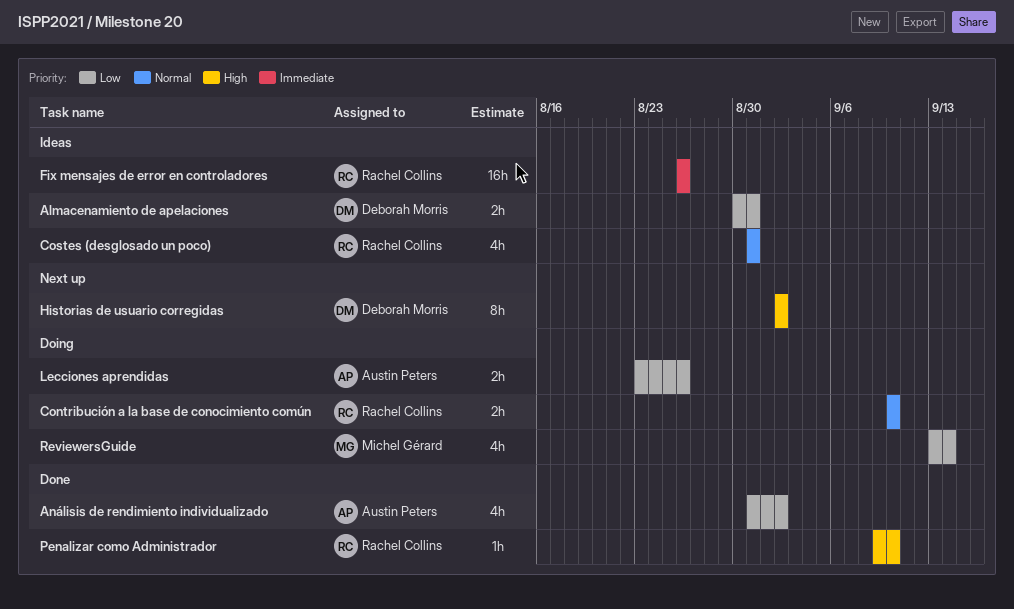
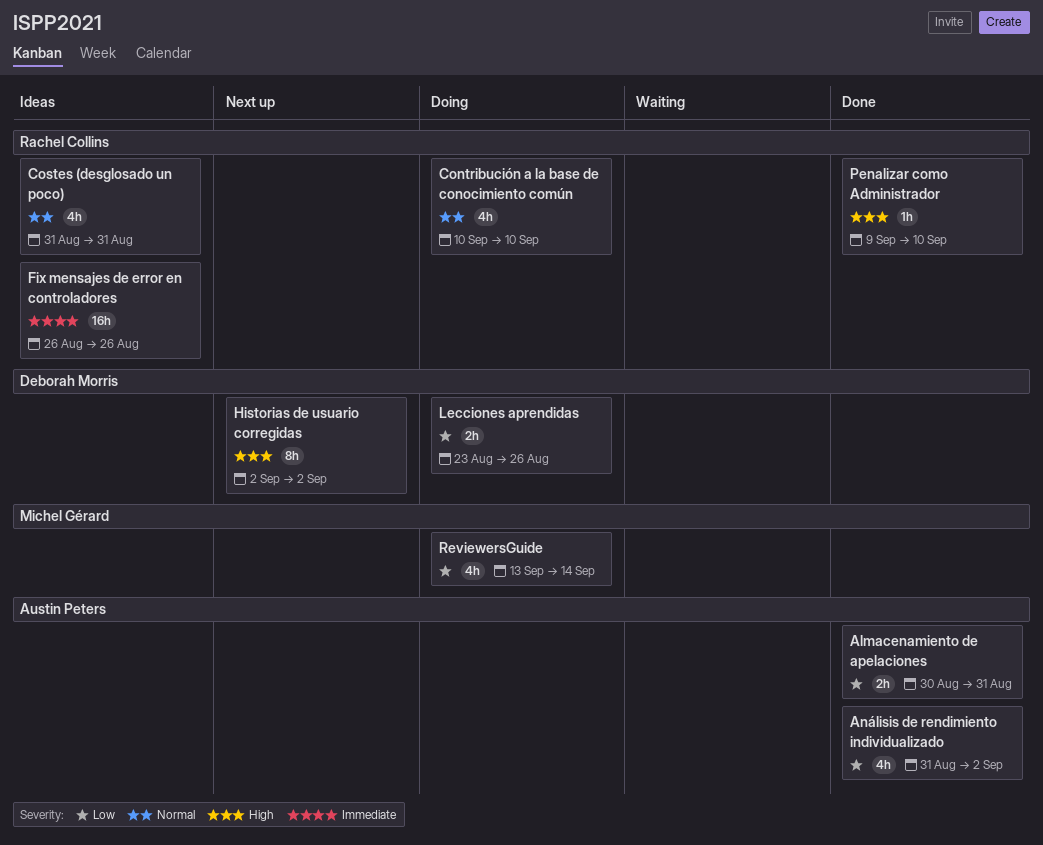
Almacenamiento de apelaciones, status: Ideas -> Done
Almacenamiento de apelaciones, owner: Deborah Morris -> Austin Peters
Contribución a la base de conocimiento común, estimate: 2h -> 4h
Lecciones aprendidas, owner: Austin Peters -> Deborah Morris

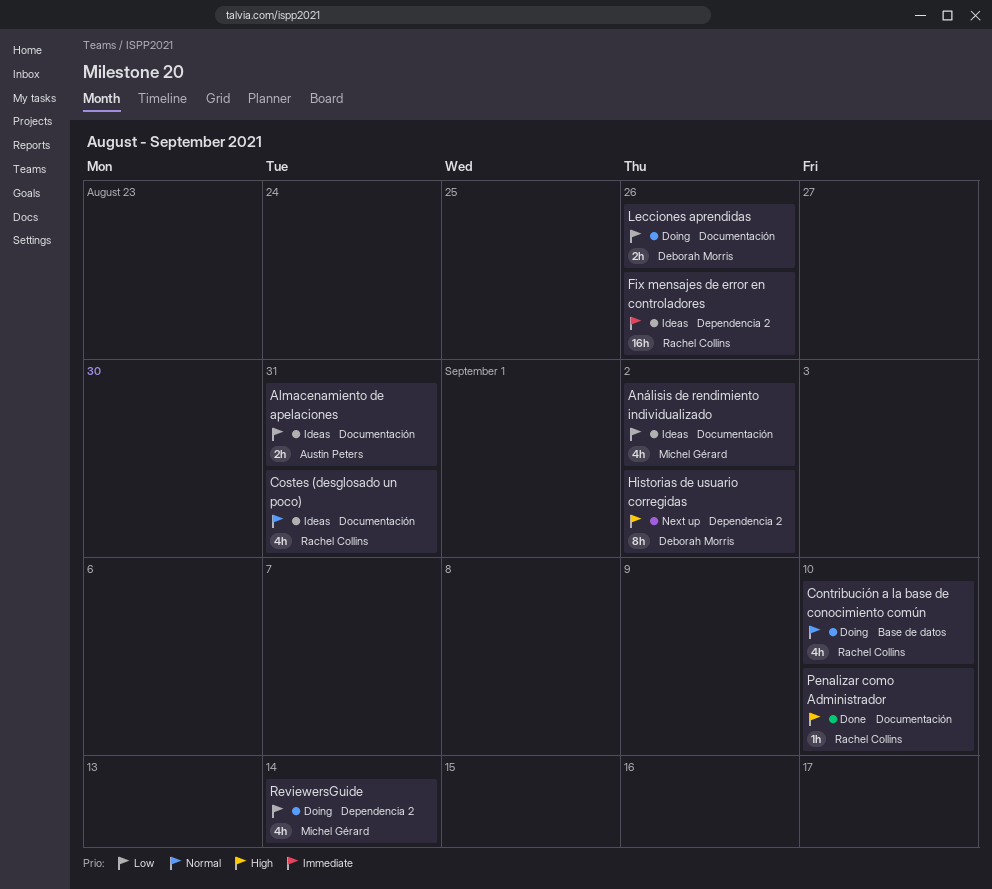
Almacenamiento de apelaciones, status: Done -> Ideas
Análisis de rendimiento individualizado, status: Done -> Ideas
Análisis de rendimiento individualizado, owner: Austin Peters -> Michel Gérard

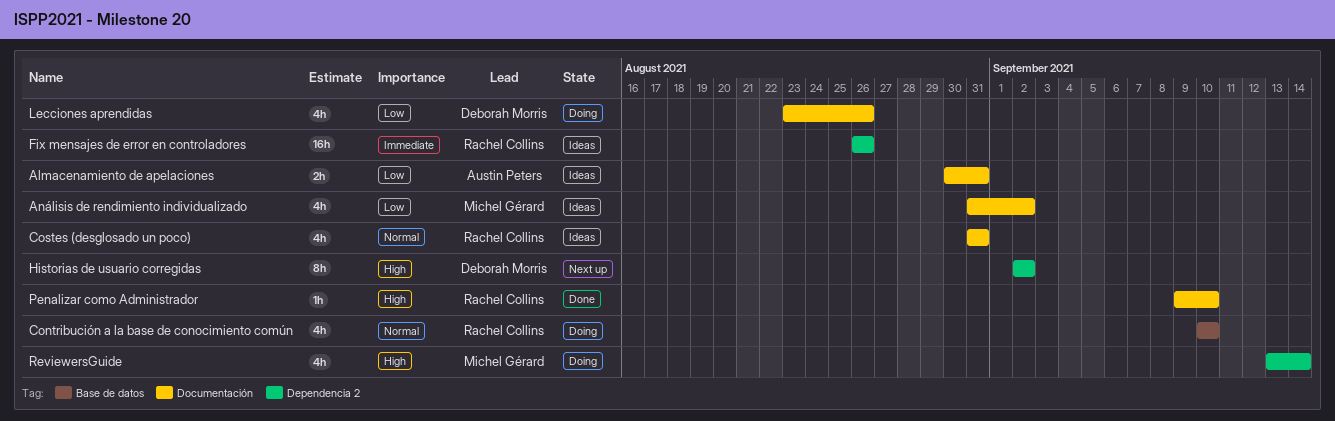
Lecciones aprendidas, estimate: 2h -> 4h
ReviewersGuide, priority: Low -> High

